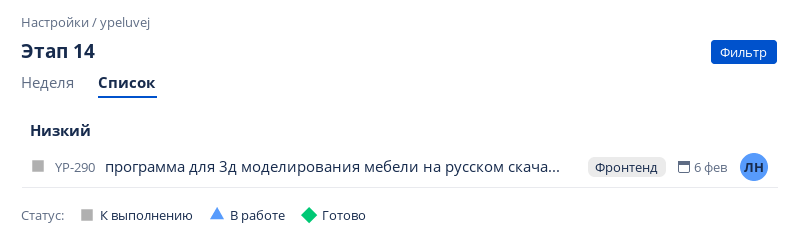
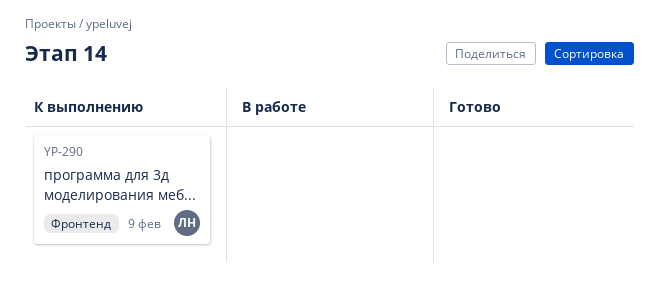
YP-290, due: Feb 6 -> Feb 9

